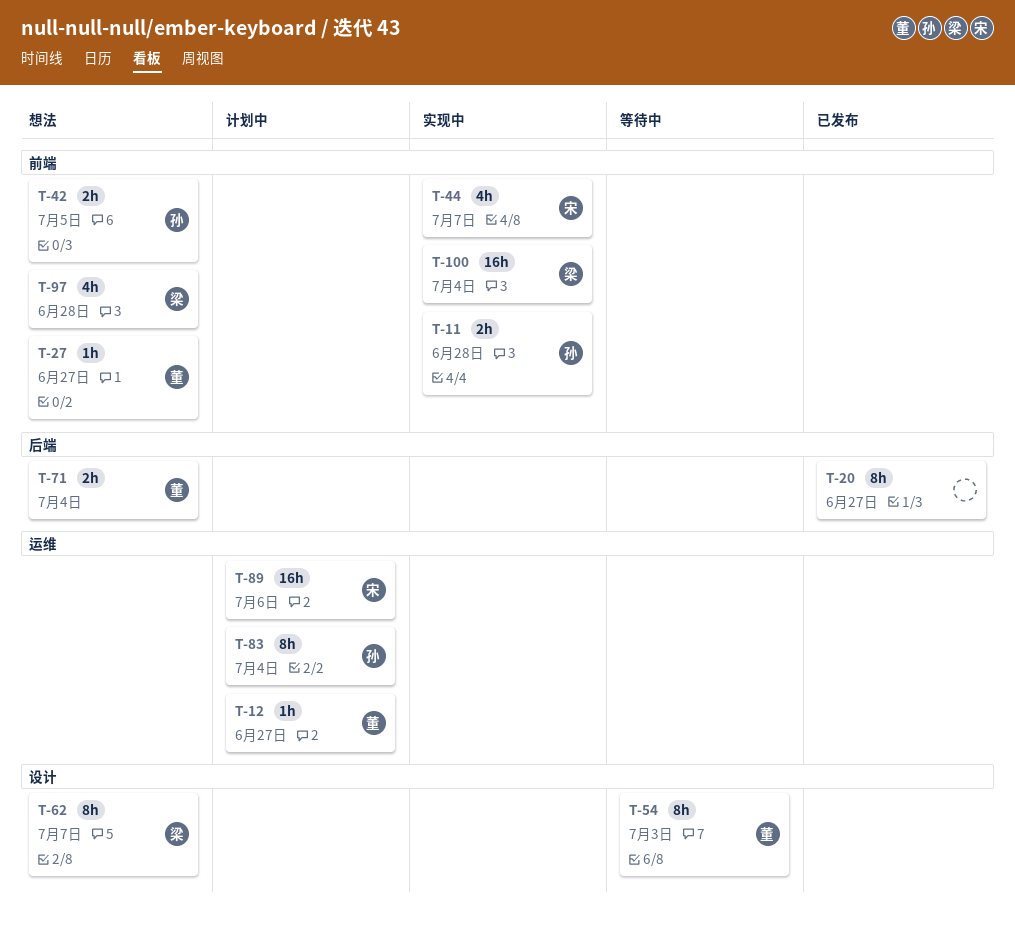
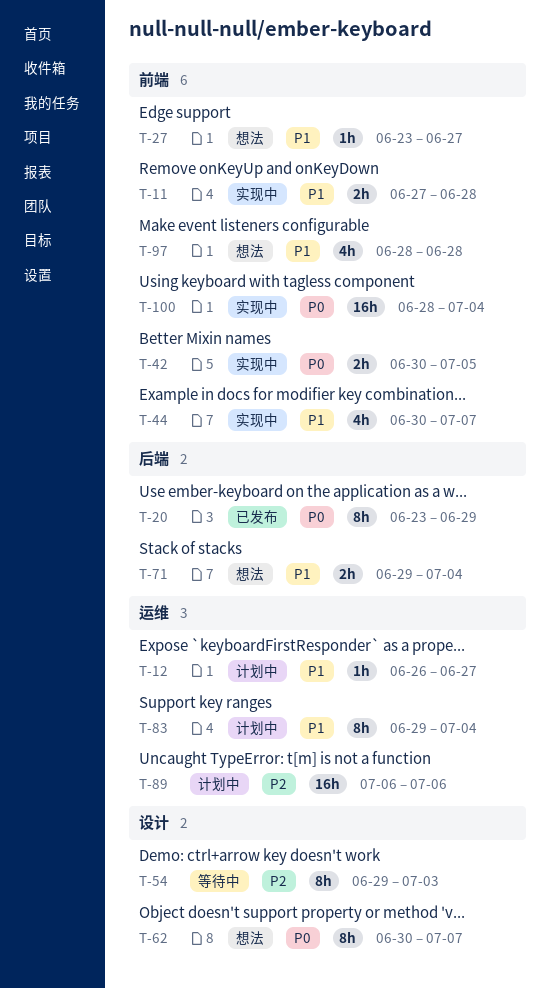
T-20, due: Jun 27 -> Jun 29
T-42, status: 想法 -> 实现中

